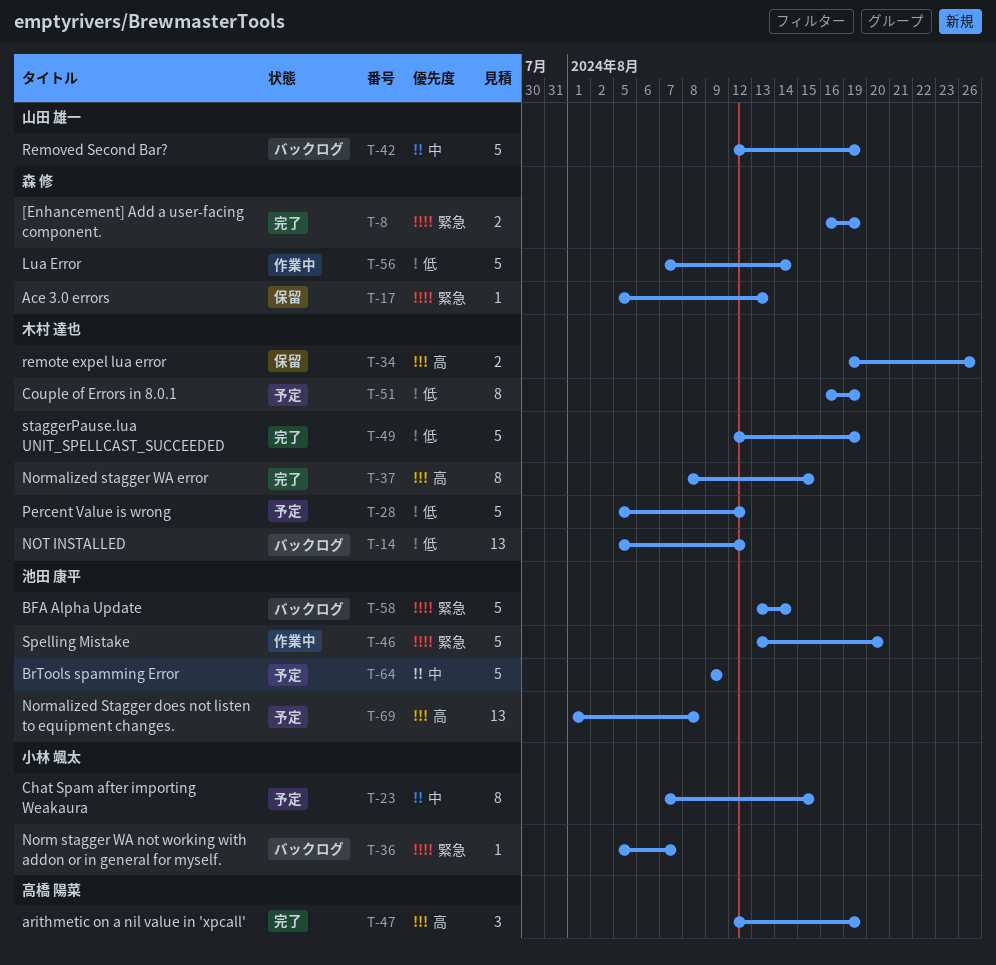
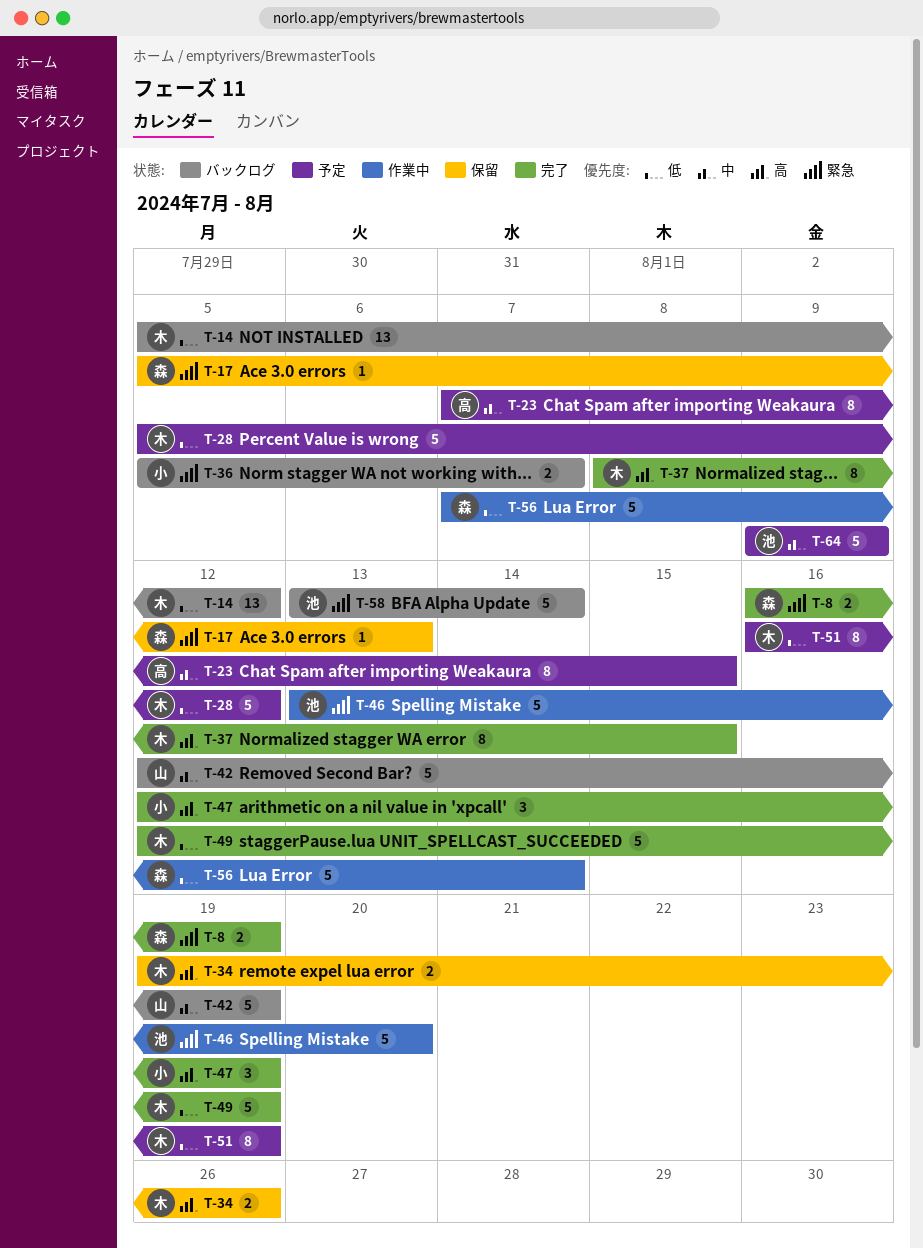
T-23, owner: 小林 颯太 -> 高橋 陽菜
T-36, estimate: 1 -> 2
T-47, owner: 高橋 陽菜 -> 小林 颯太
T-69: present -> none

